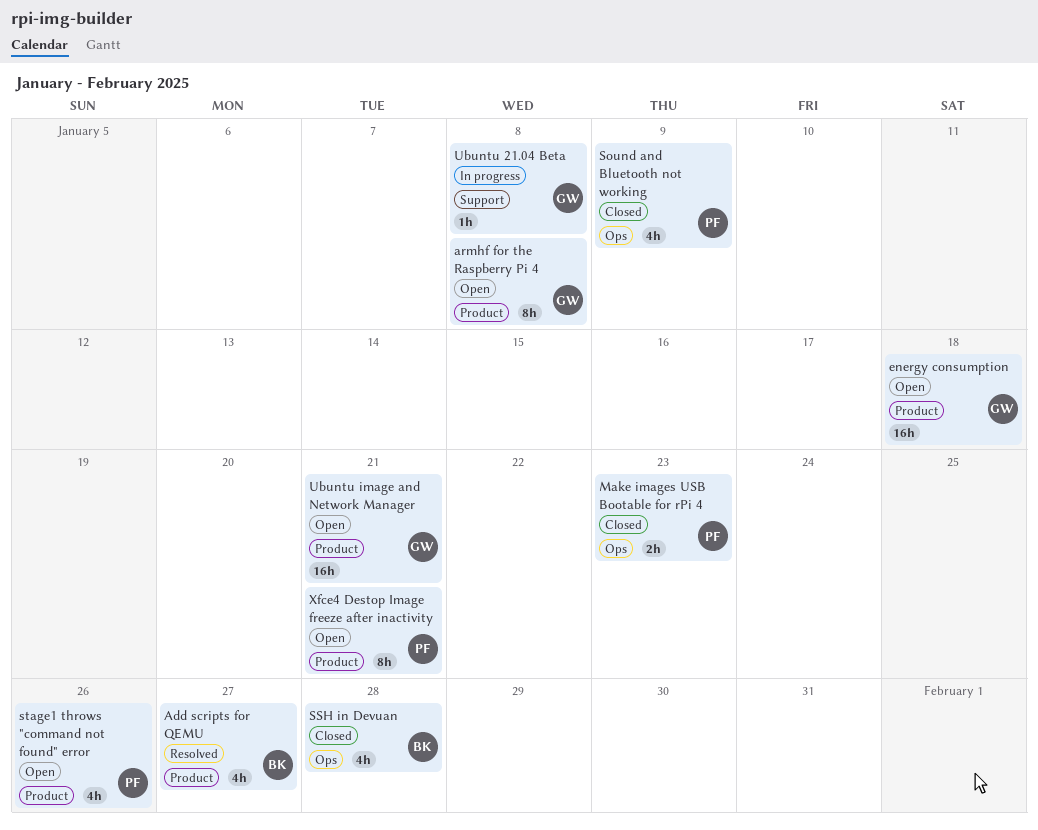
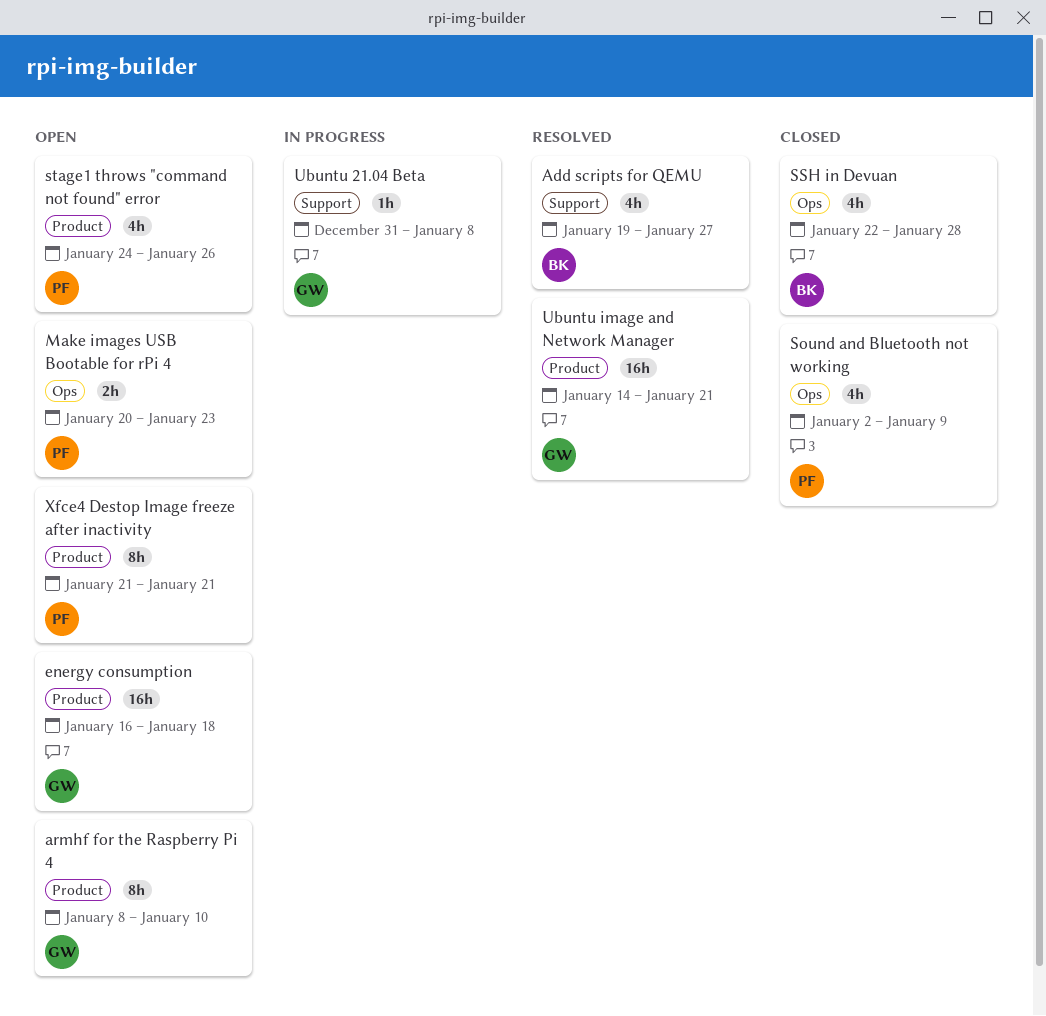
Add scripts for QEMU, label: Product -> Support
armhf for the Raspberry Pi 4, due: Jan 8 -> Jan 10
Make images USB Bootable for rPi 4, status: Closed -> Open
Ubuntu image and Network Manager, status: Open -> Resolved

